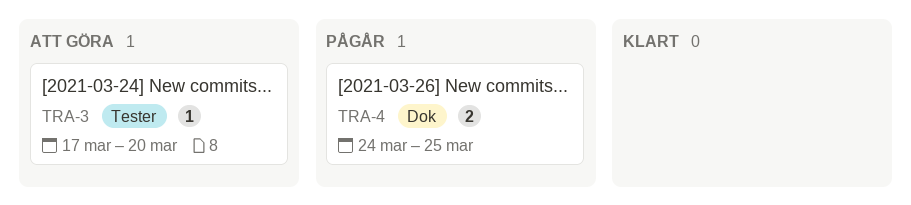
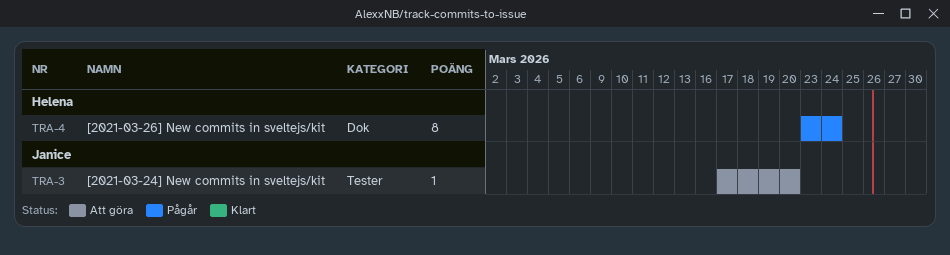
TRA-4, estimate: 2 -> 8
TRA-4, start: Mar 24 -> Mar 23
TRA-4, due: Mar 25 -> Mar 24

